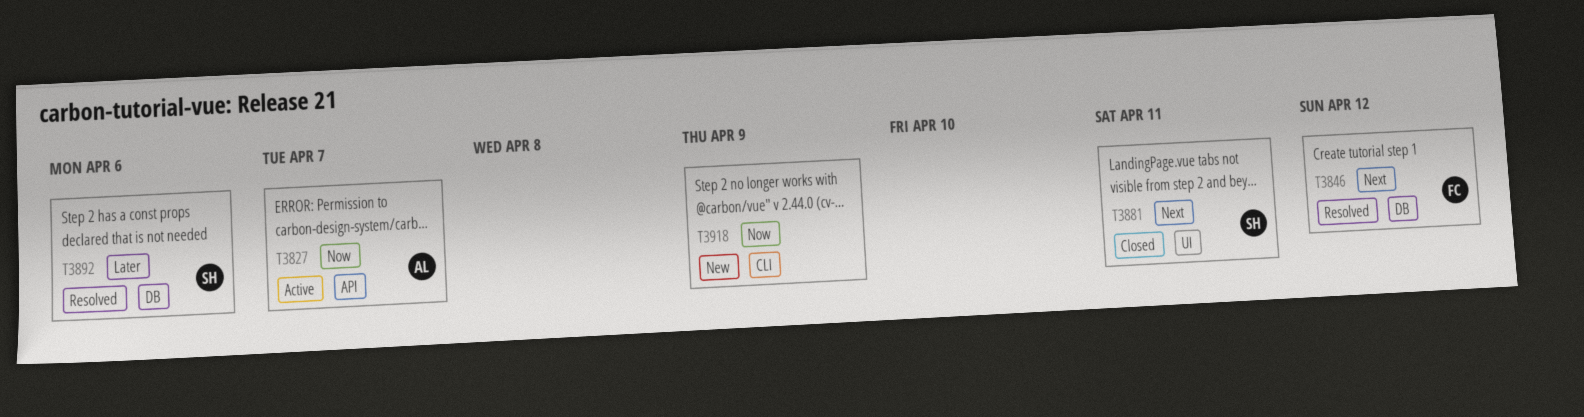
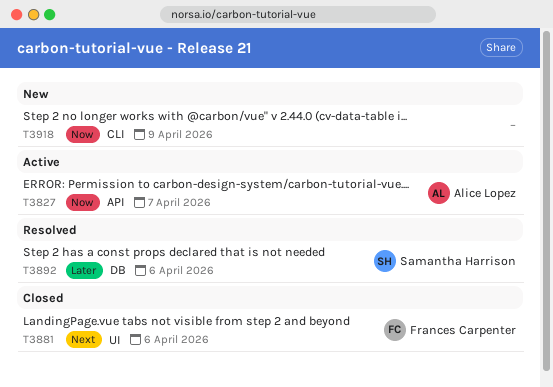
T3846: present -> none
T3881, owner: Samantha Harrison -> Frances Carpenter
T3881, due: Apr 11 -> Apr 6

